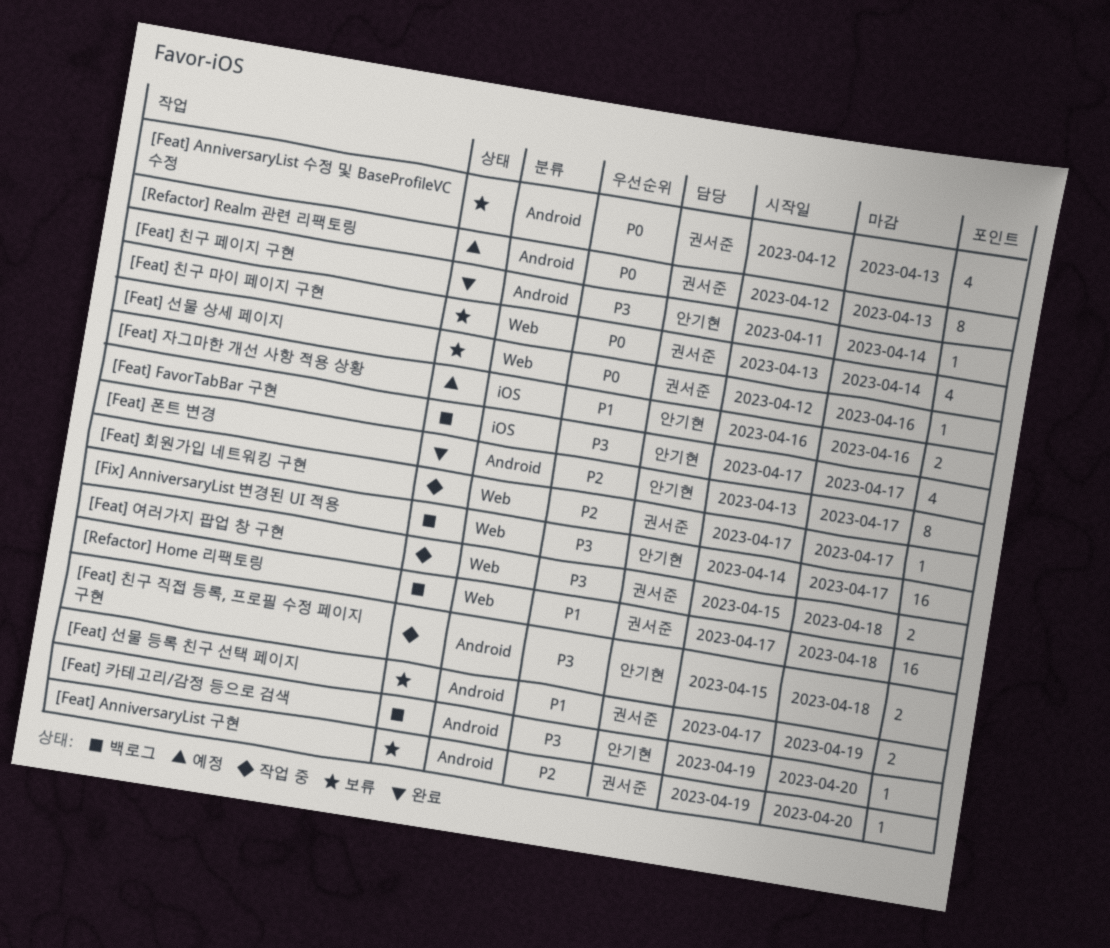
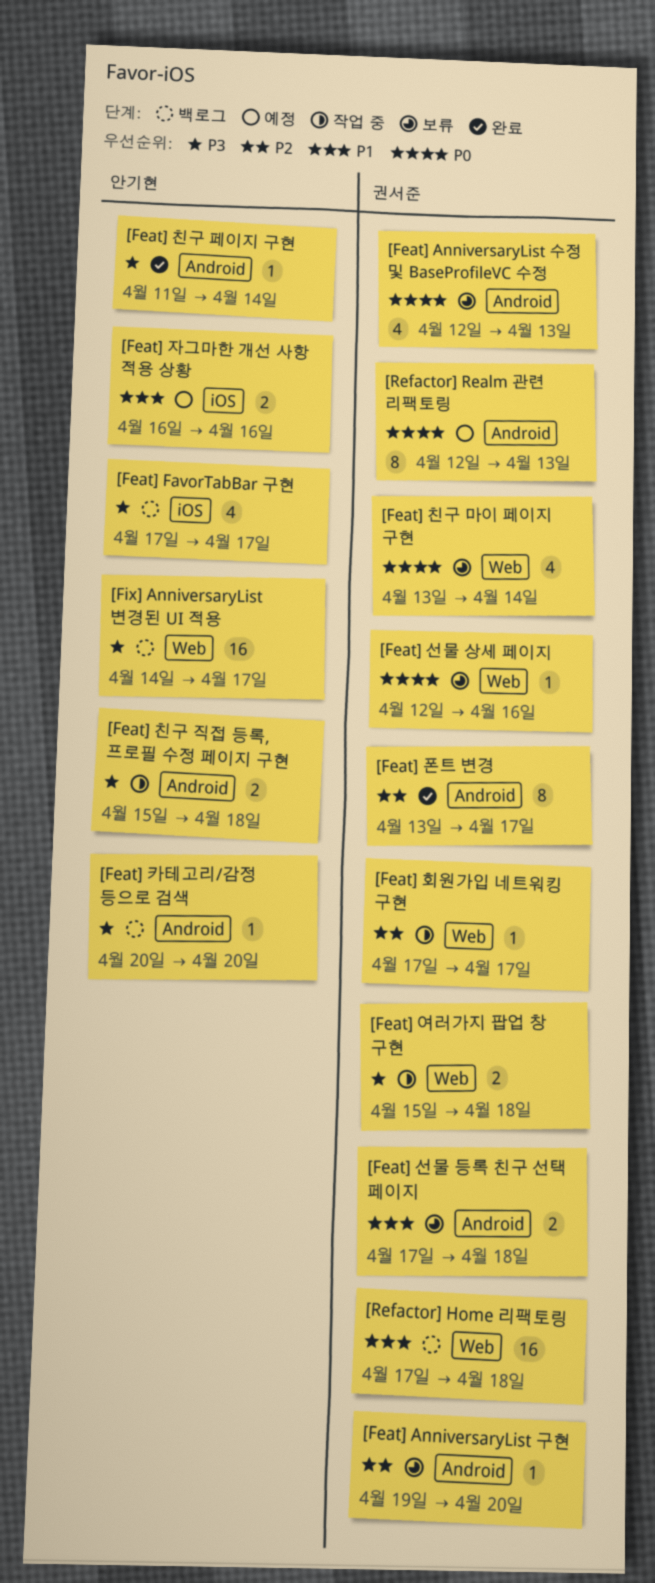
[Feat] 선물 등록 친구 선택 페이지, due: Apr 19 -> Apr 18
[Feat] 카테고리/감정 등으로 검색, start: Apr 19 -> Apr 20
[Feat] 폰트 변경, owner: 안기현 -> 권서준

